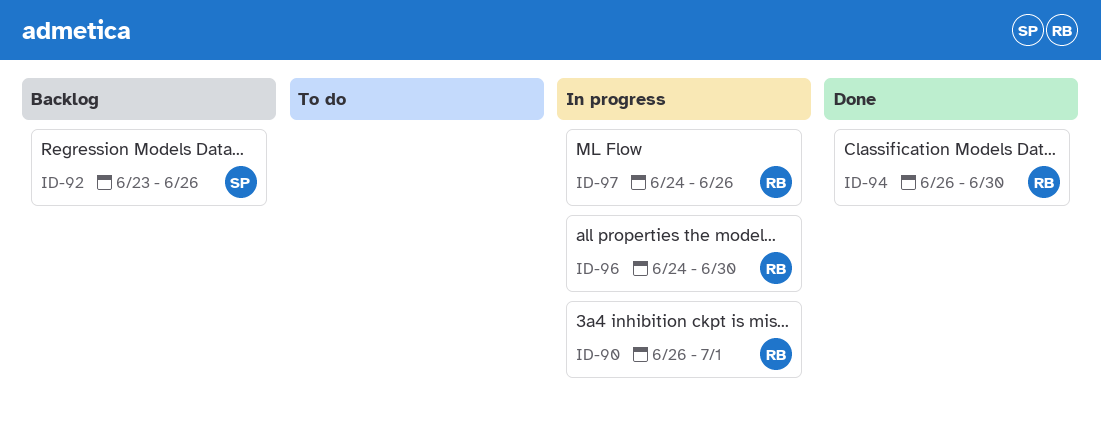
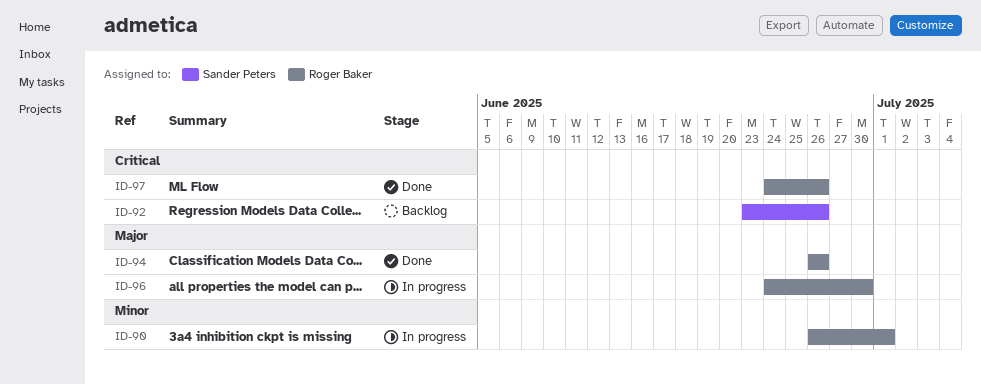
ID-94, due: Jun 30 -> Jun 26
ID-97, status: In progress -> Done

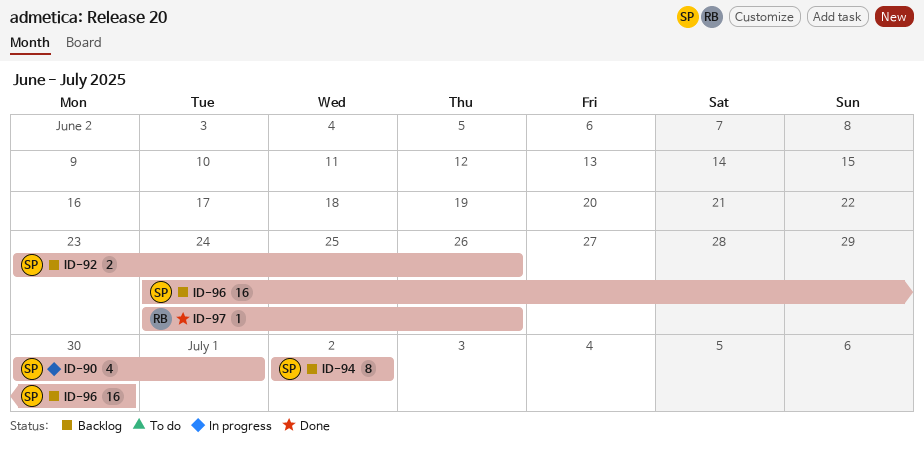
ID-90, owner: Roger Baker -> Sander Peters
ID-90, start: Jun 26 -> Jun 30
ID-94, status: Done -> Backlog
ID-94, owner: Roger Baker -> Sander Peters
ID-94, start: Jun 26 -> Jul 2
ID-94, due: Jun 26 -> Jul 2
ID-96, status: In progress -> Backlog
ID-96, owner: Roger Baker -> Sander Peters

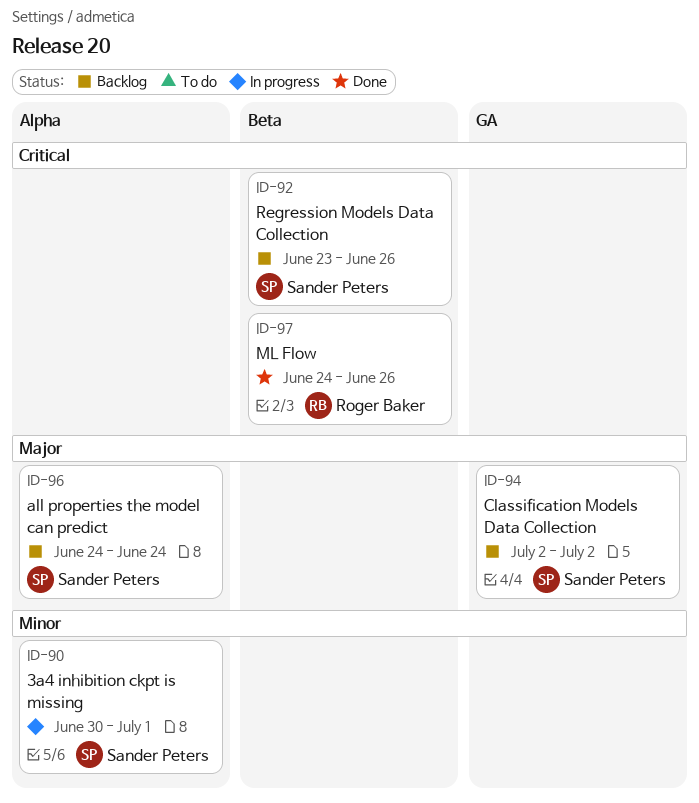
ID-96, due: Jun 30 -> Jun 24

